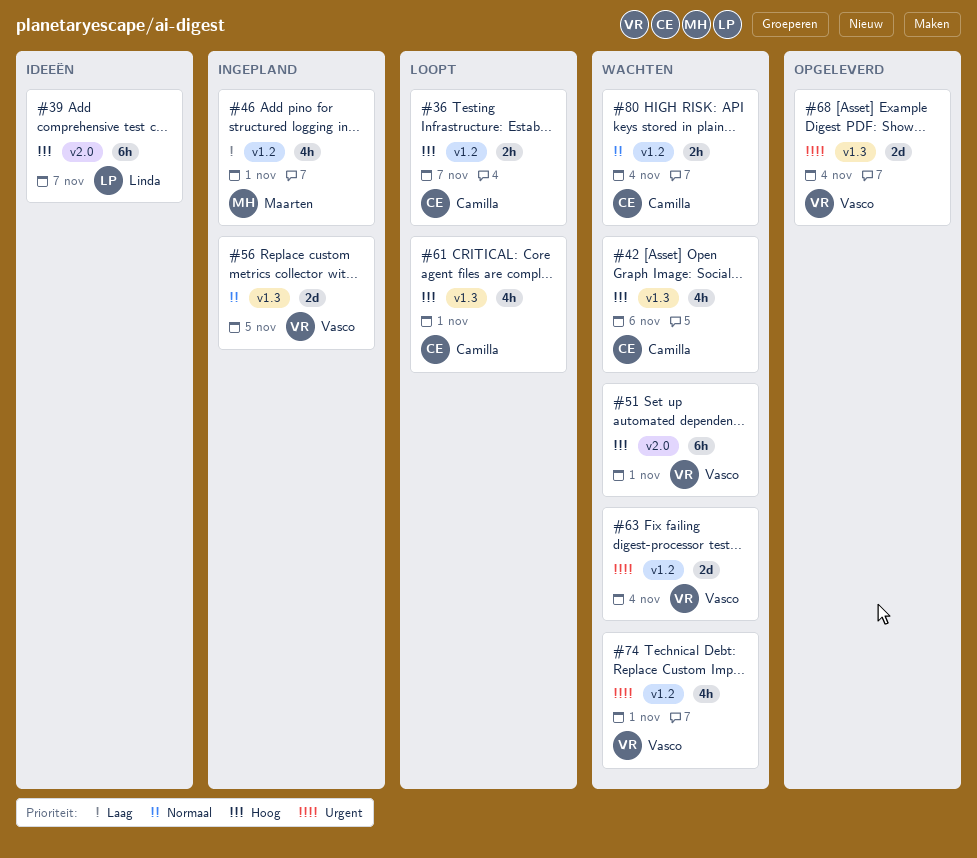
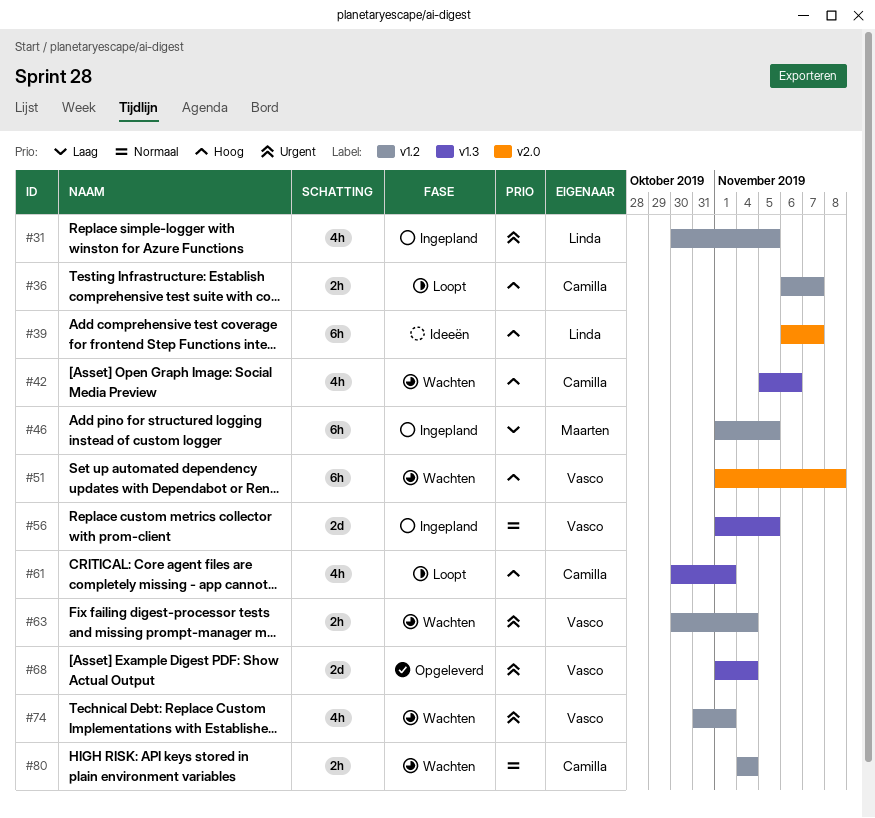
#31: none -> present
#46, estimate: 4h -> 6h
#46, due: Nov 1 -> Nov 5
#51, due: Nov 1 -> Nov 8
#63, estimate: 2d -> 2h

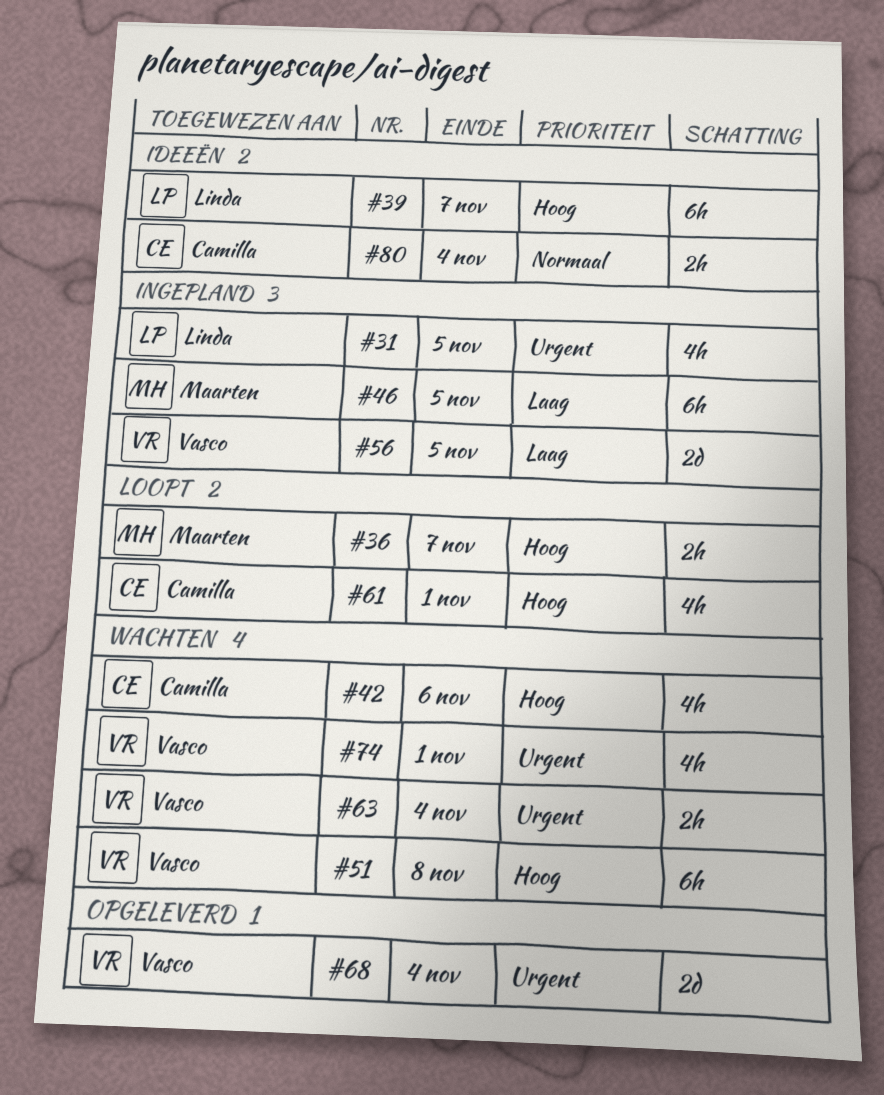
#36, owner: Camilla -> Maarten
#56, priority: Normaal -> Laag
#80, status: Wachten -> Ideeën

